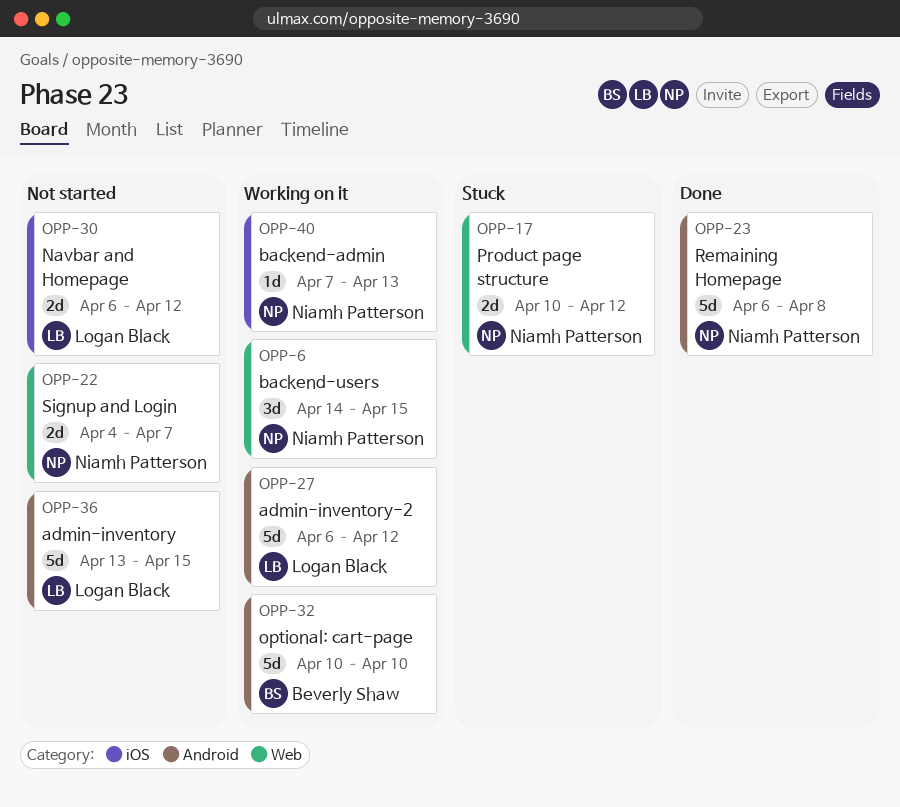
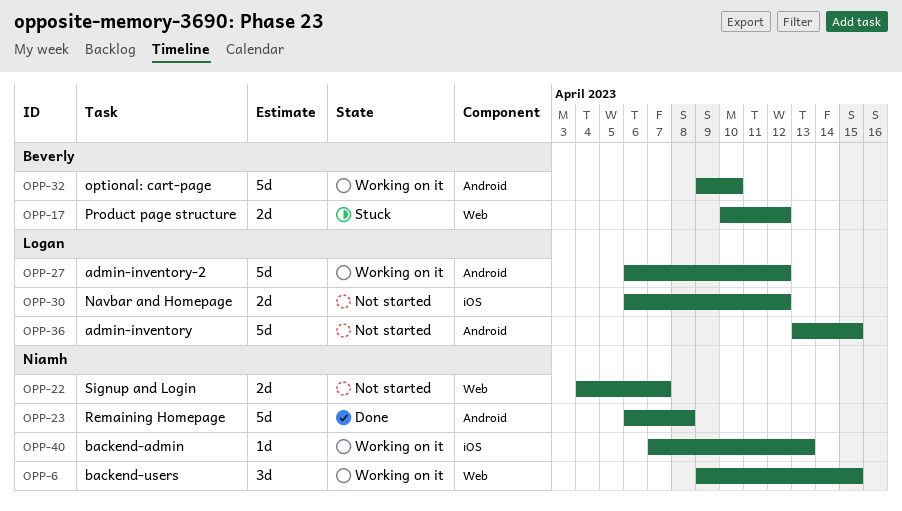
OPP-6, start: Apr 14 -> Apr 9
OPP-17, owner: Niamh Patterson -> Beverly Shaw
OPP-32, start: Apr 10 -> Apr 9

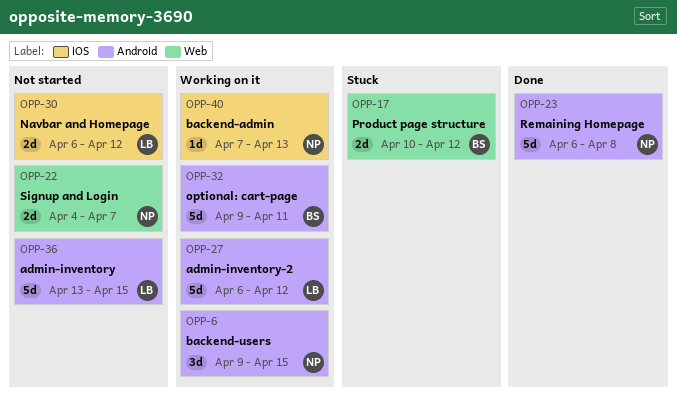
OPP-6, label: Web -> Android
OPP-32, due: Apr 10 -> Apr 11

